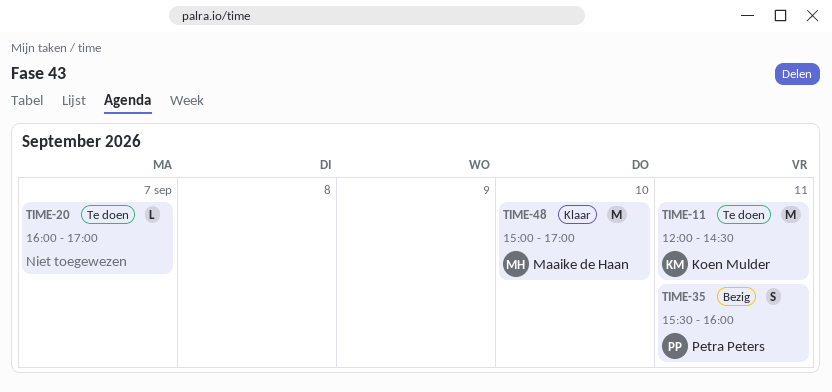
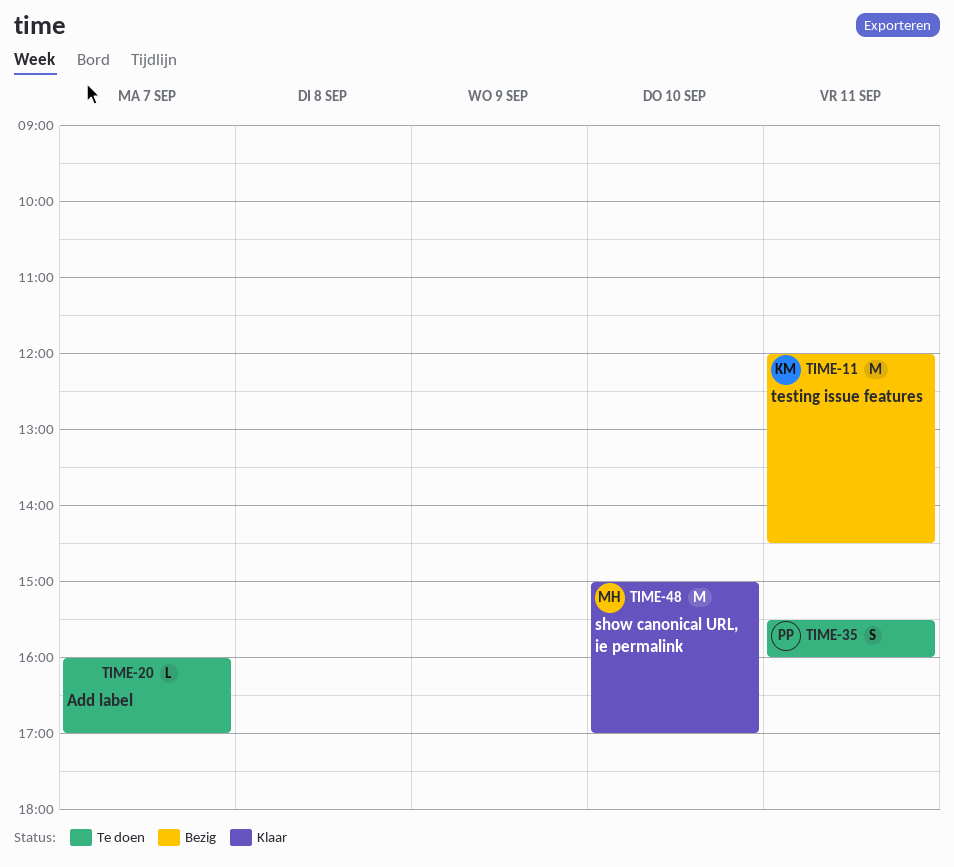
TIME-11, status: Te doen -> Bezig
TIME-35, status: Bezig -> Te doen

